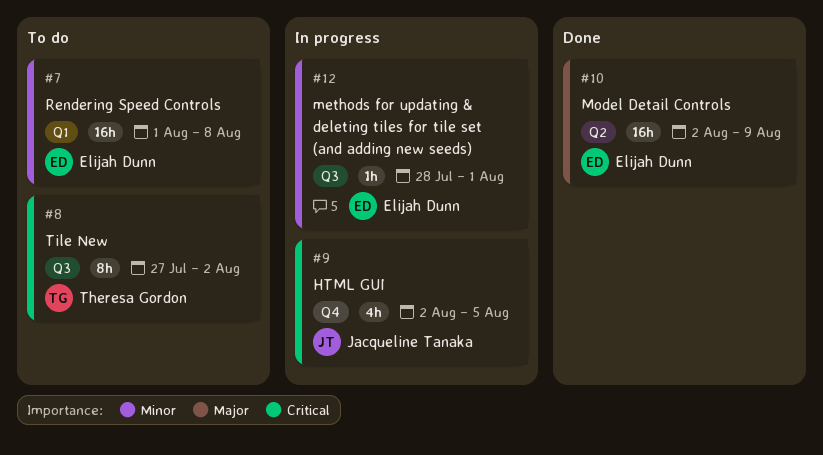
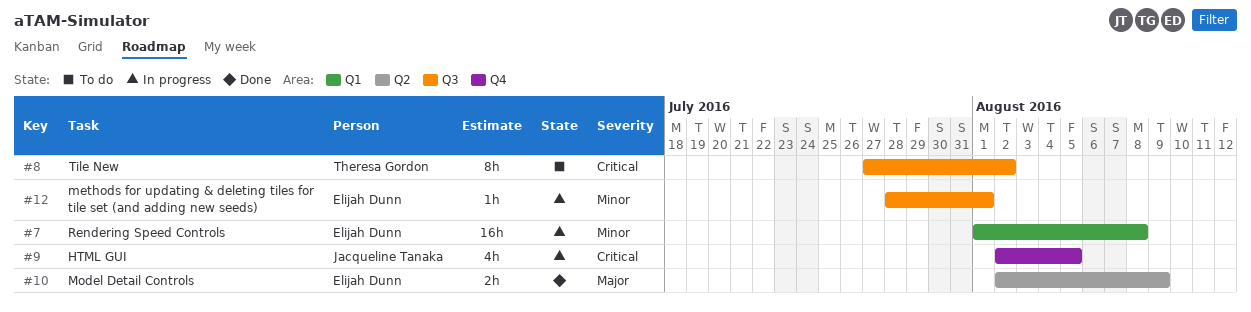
#7, status: To do -> In progress
#10, estimate: 16h -> 2h

